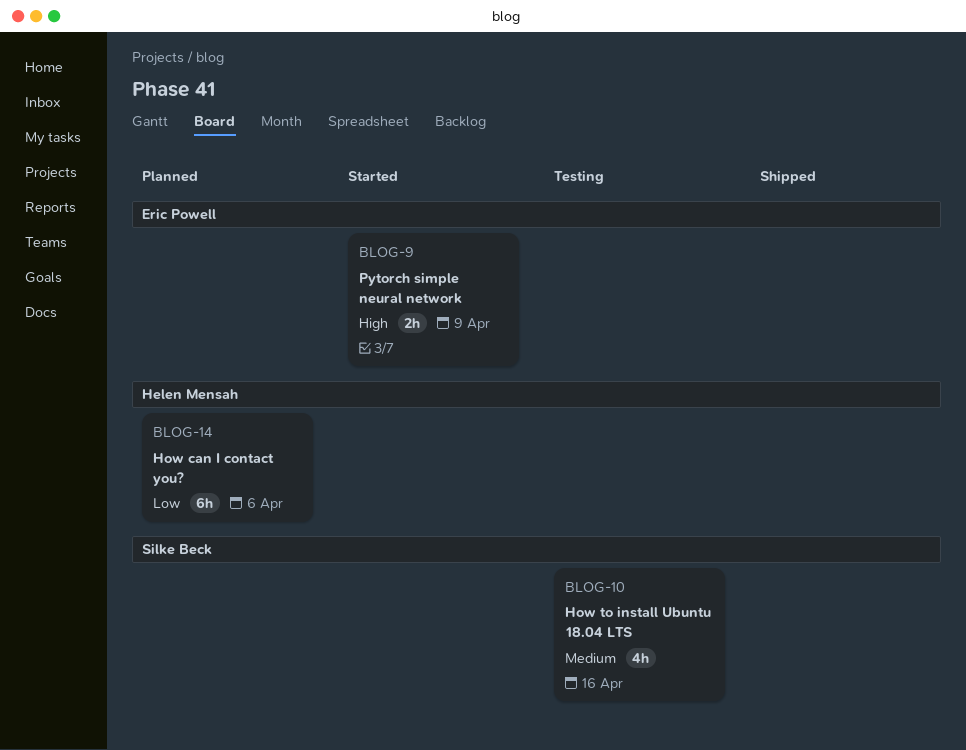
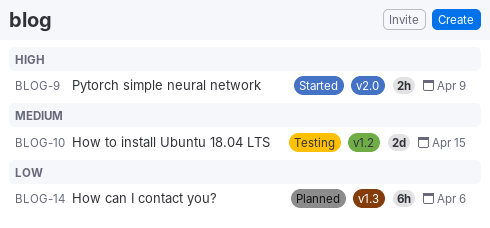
BLOG-10, estimate: 4h -> 2d
BLOG-10, due: Apr 16 -> Apr 15

